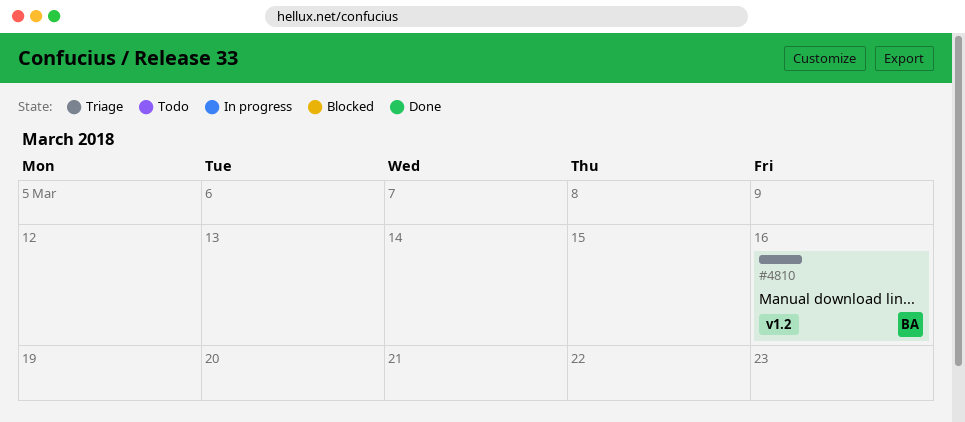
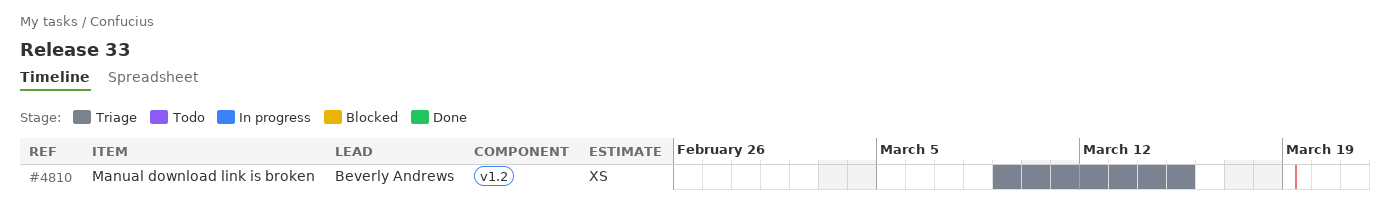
#4810, due: Mar 16 -> Mar 15

